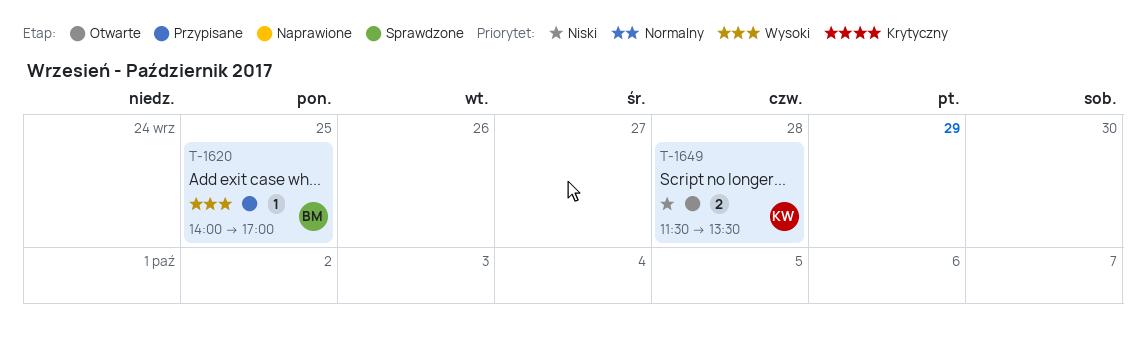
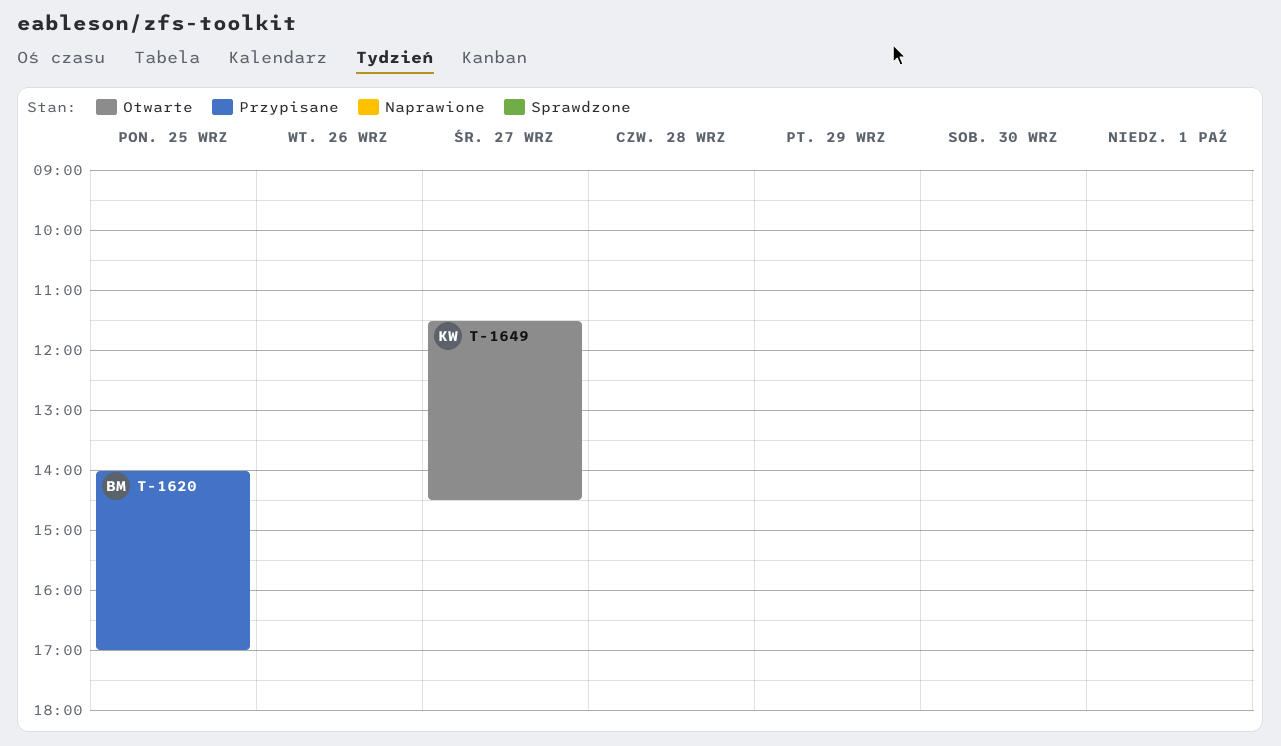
T-1649, day: Sep 28 -> Sep 27
T-1649, ends: 13:30 -> 14:30

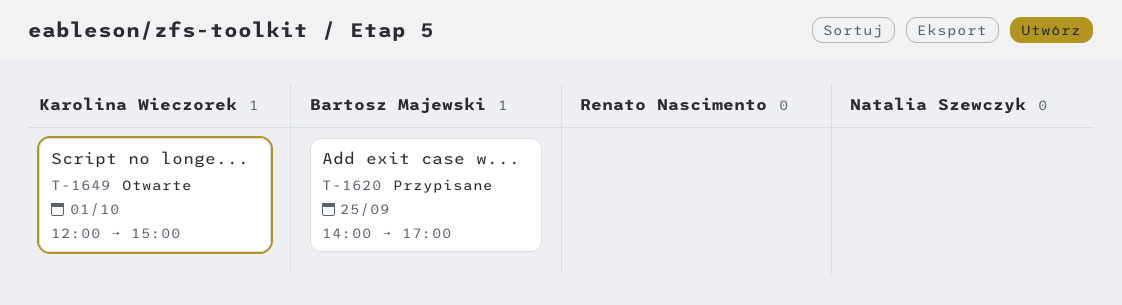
T-1649, day: Sep 27 -> Oct 1
T-1649, begins: 11:30 -> 12:00
T-1649, ends: 14:30 -> 15:00

